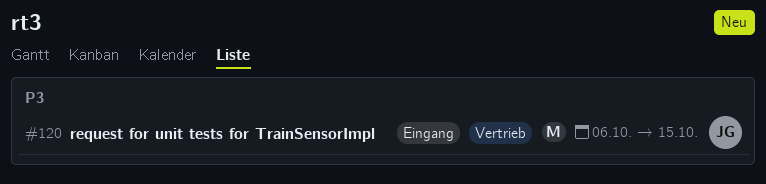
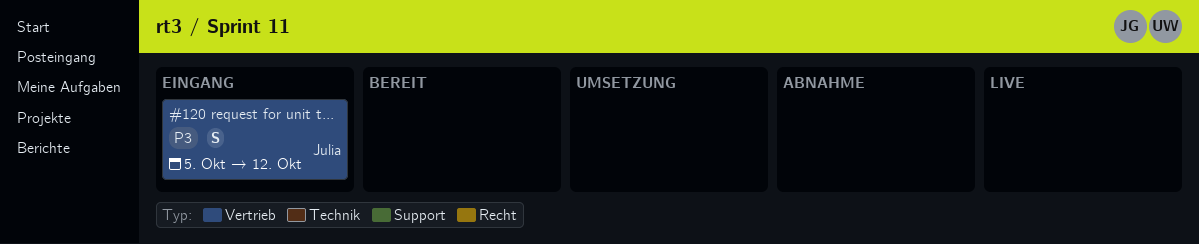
#120, estimate: M -> S
#120, start: Oct 6 -> Oct 5
#120, due: Oct 15 -> Oct 12

